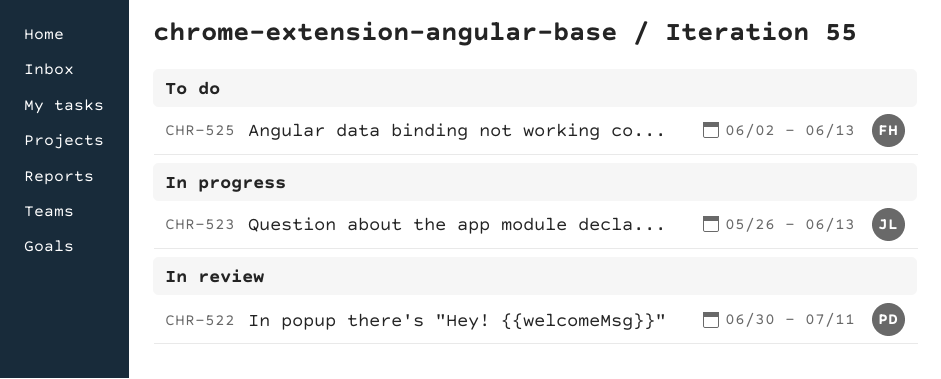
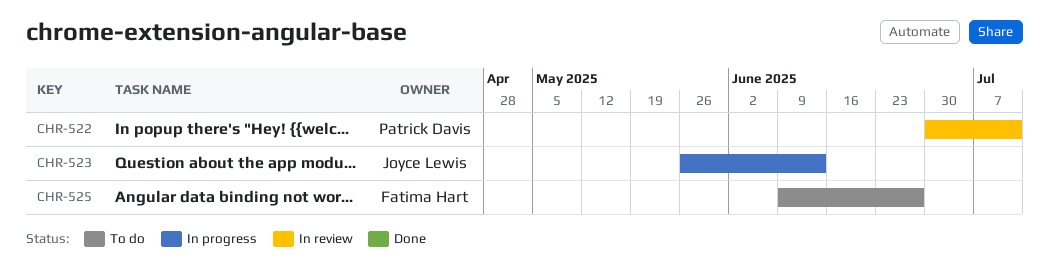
CHR-525, start: Jun 2 -> Jun 9
CHR-525, due: Jun 13 -> Jun 27

